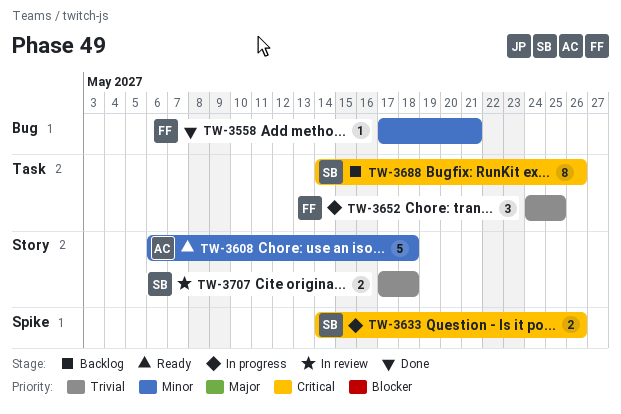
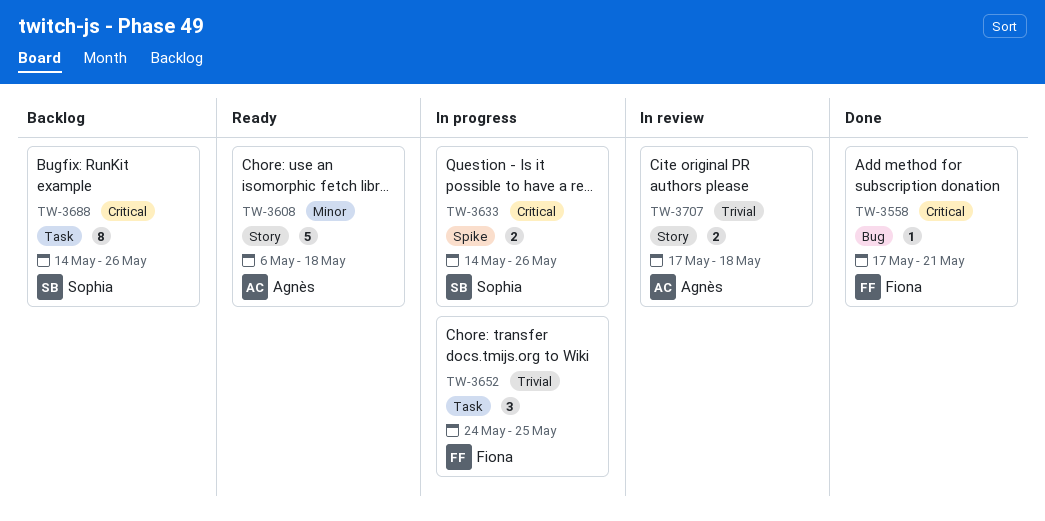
TW-3558, priority: Minor -> Critical
TW-3707, owner: Sophia -> Agnès

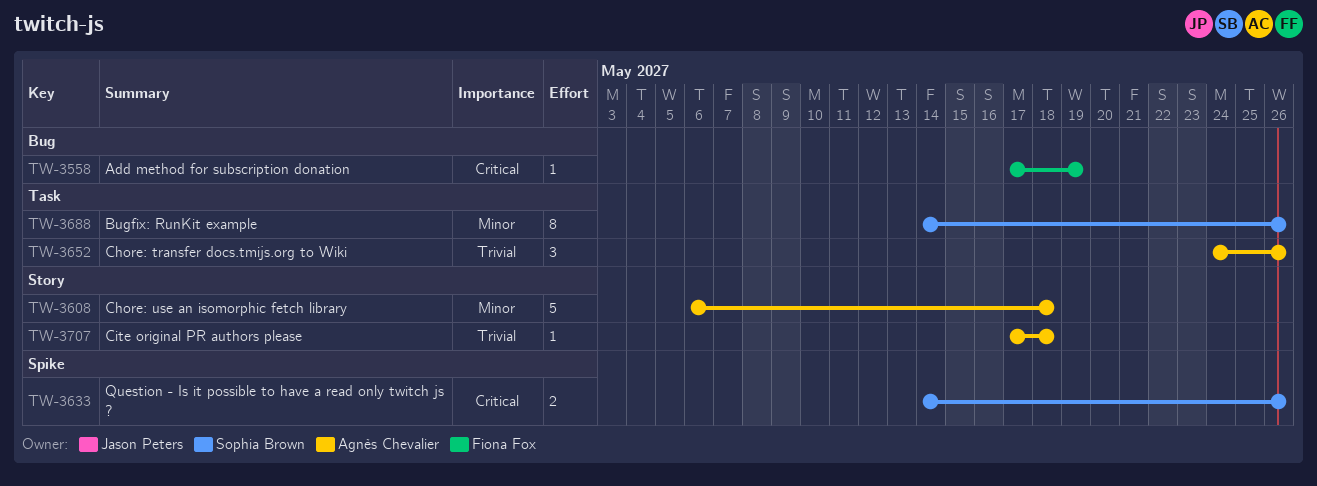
TW-3558, due: May 21 -> May 19
TW-3652, owner: Fiona Fox -> Agnès Chevalier
TW-3652, due: May 25 -> May 26
TW-3688, priority: Critical -> Minor
TW-3707, estimate: 2 -> 1

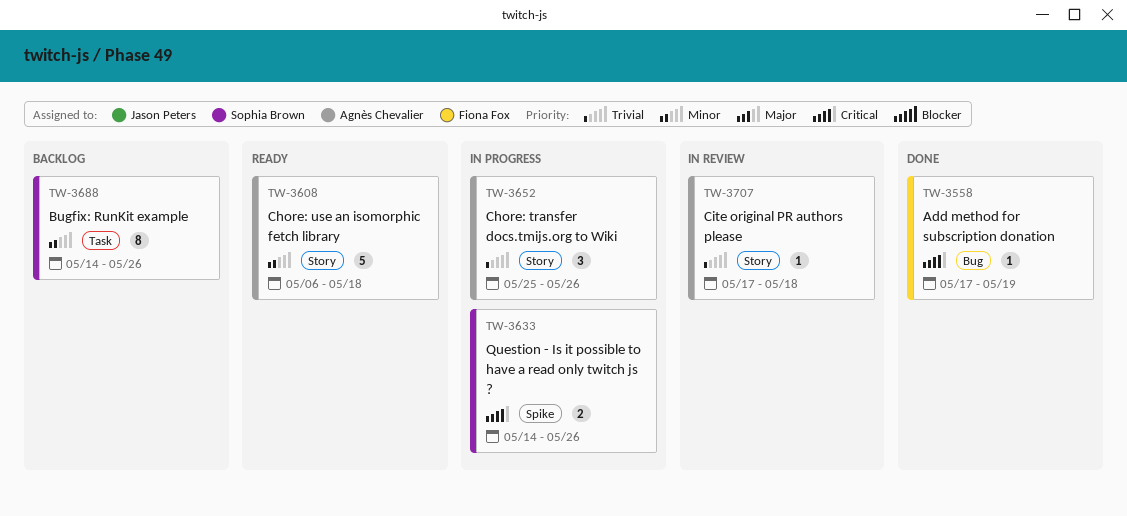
TW-3652, label: Task -> Story
TW-3652, start: May 24 -> May 25

